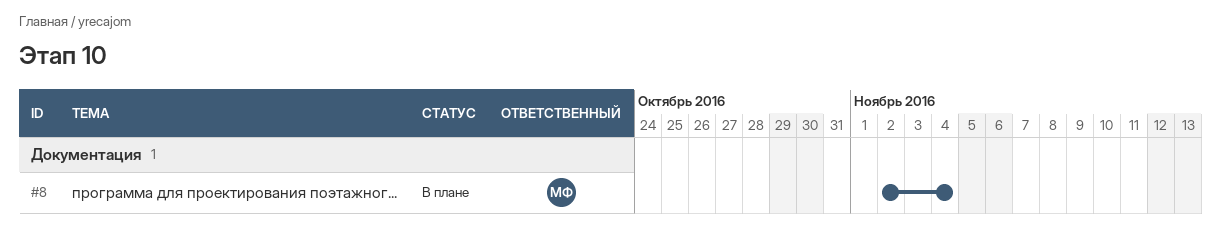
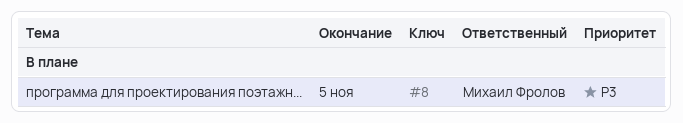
#8, due: Nov 4 -> Nov 5

